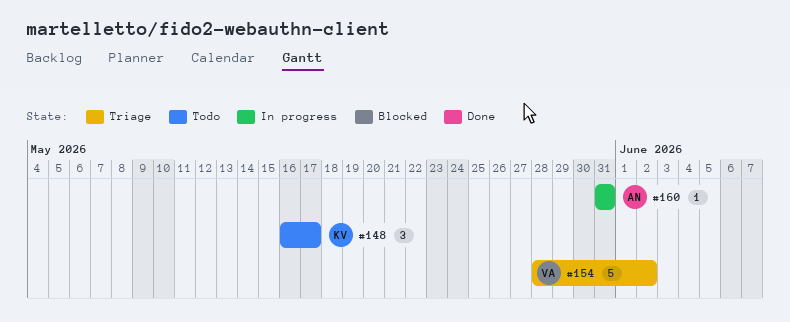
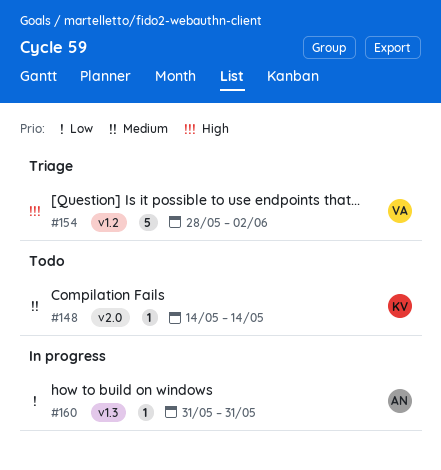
#148, estimate: 3 -> 1
#148, start: May 16 -> May 14
#148, due: May 17 -> May 14

